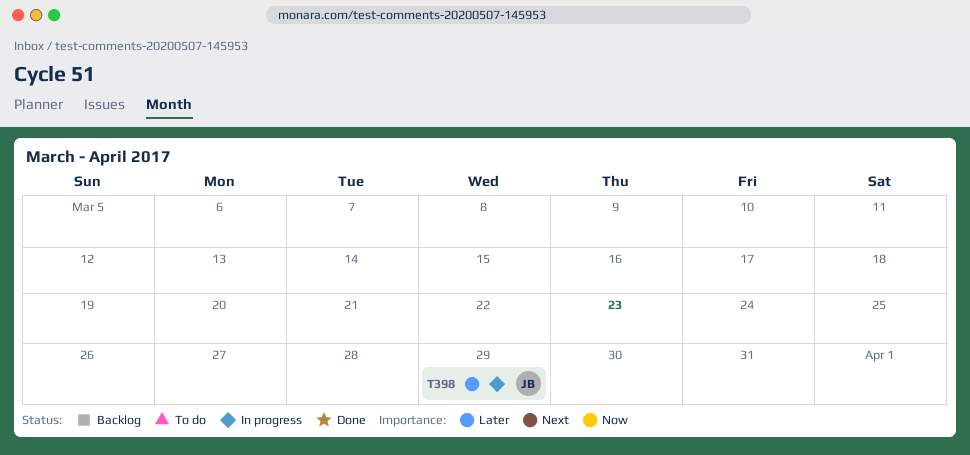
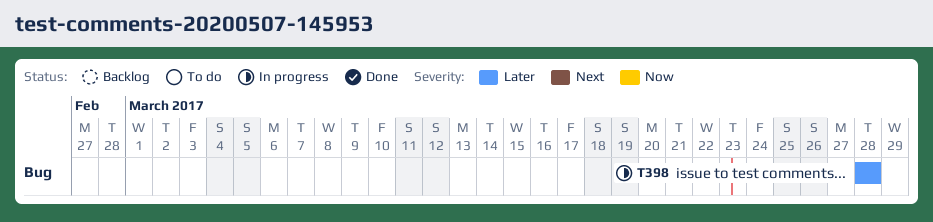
T398, due: Mar 29 -> Mar 28

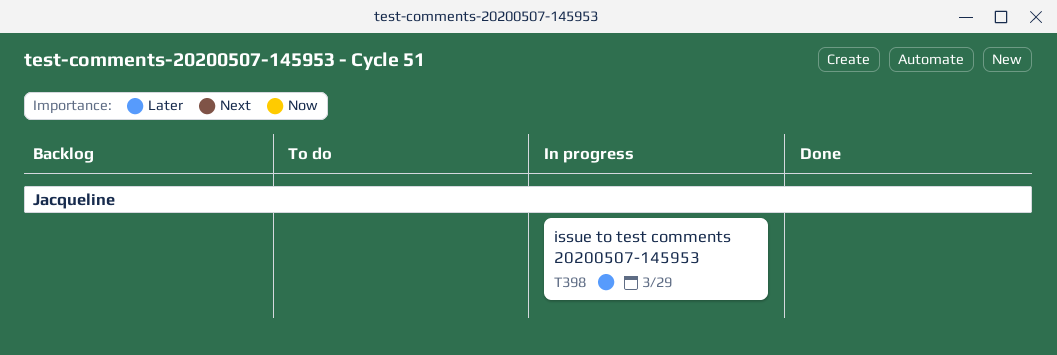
T398, due: Mar 28 -> Mar 29

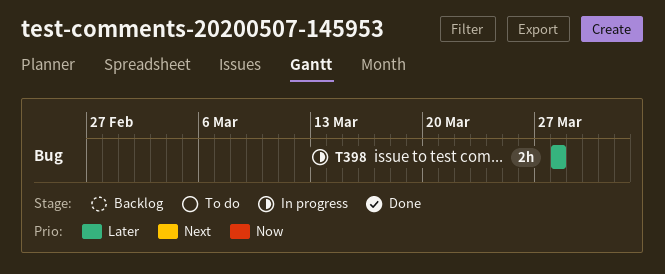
T398, due: Mar 29 -> Mar 28

